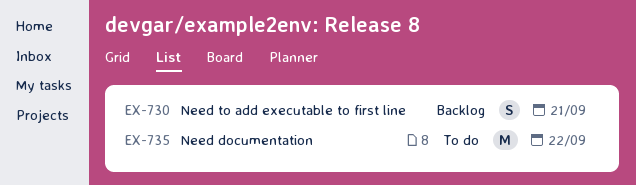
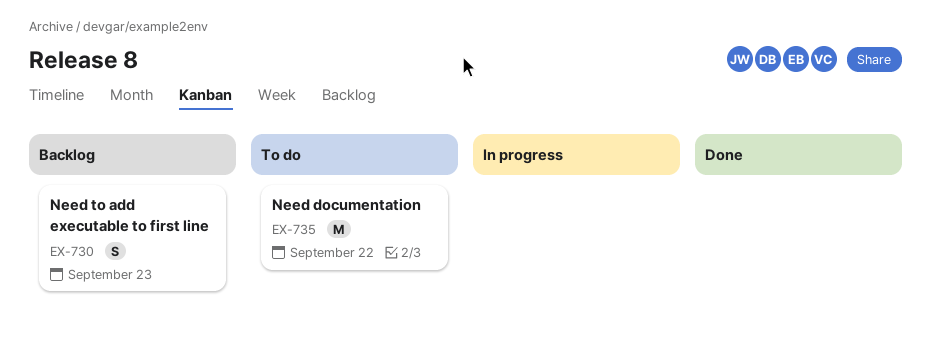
EX-730, due: Sep 21 -> Sep 23

